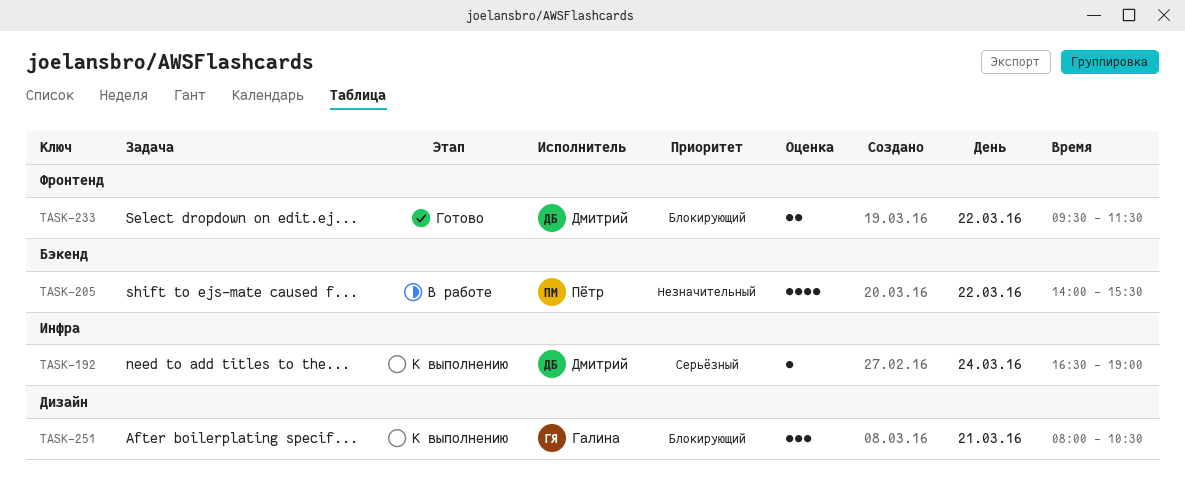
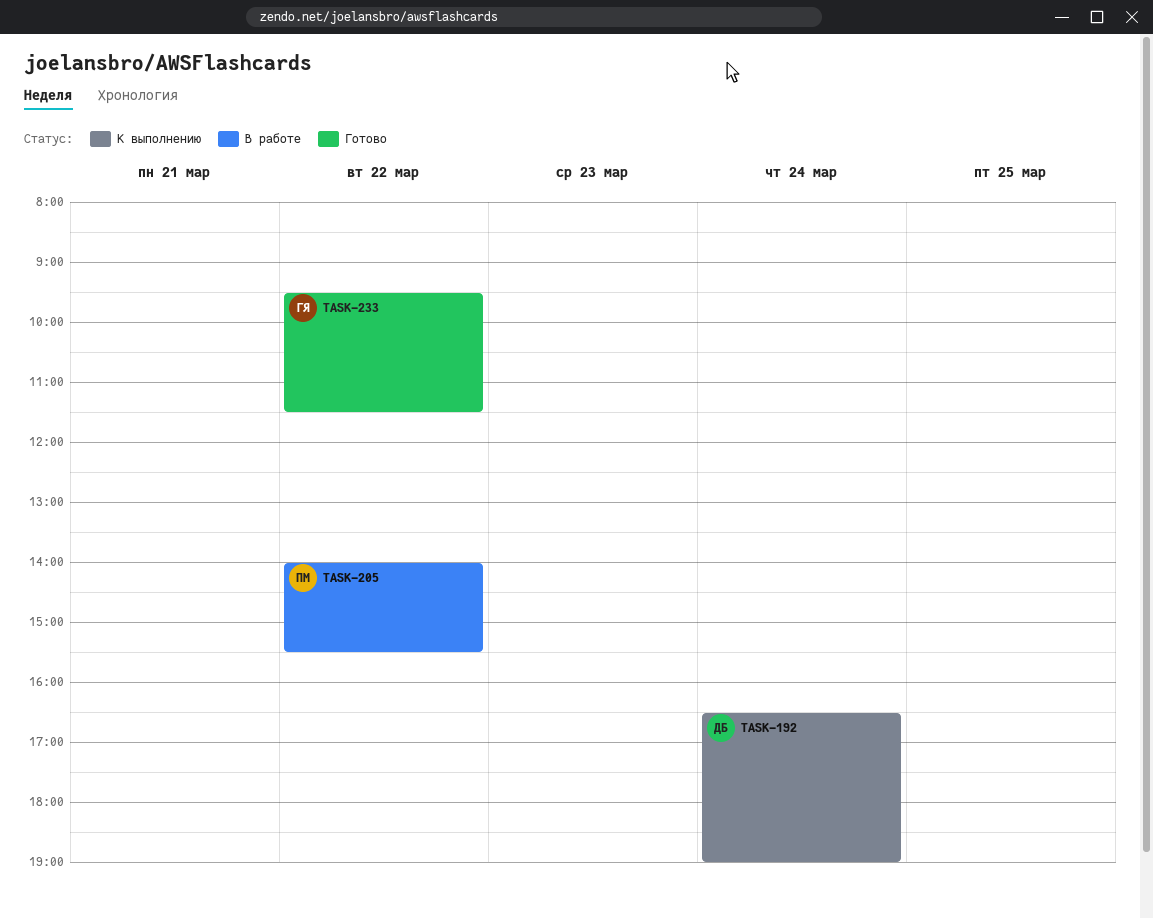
TASK-233, owner: Дмитрий -> Галина
TASK-251: present -> none

